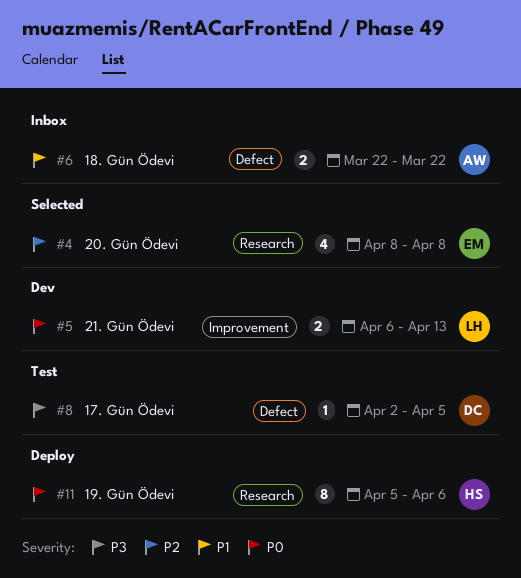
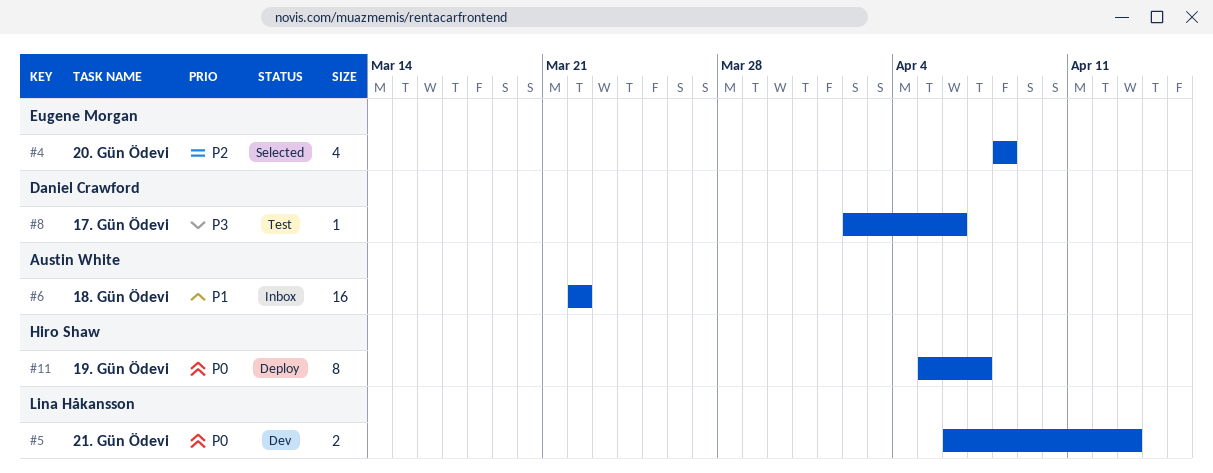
#6, estimate: 2 -> 16
#8, due: Apr 5 -> Apr 6
#11, due: Apr 6 -> Apr 7

